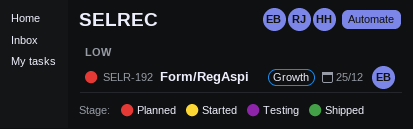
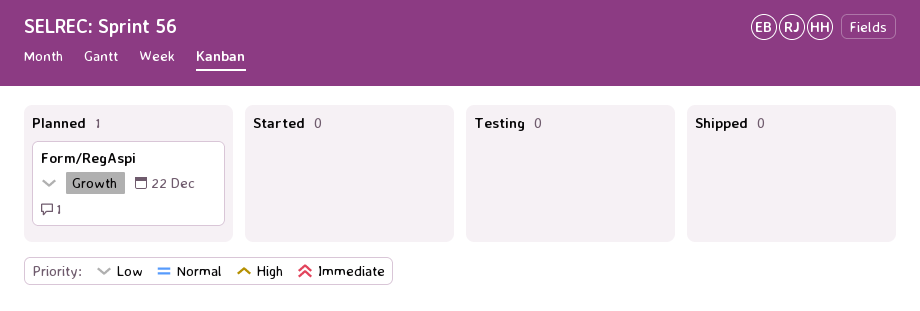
Form/RegAspi, due: Dec 25 -> Dec 22

